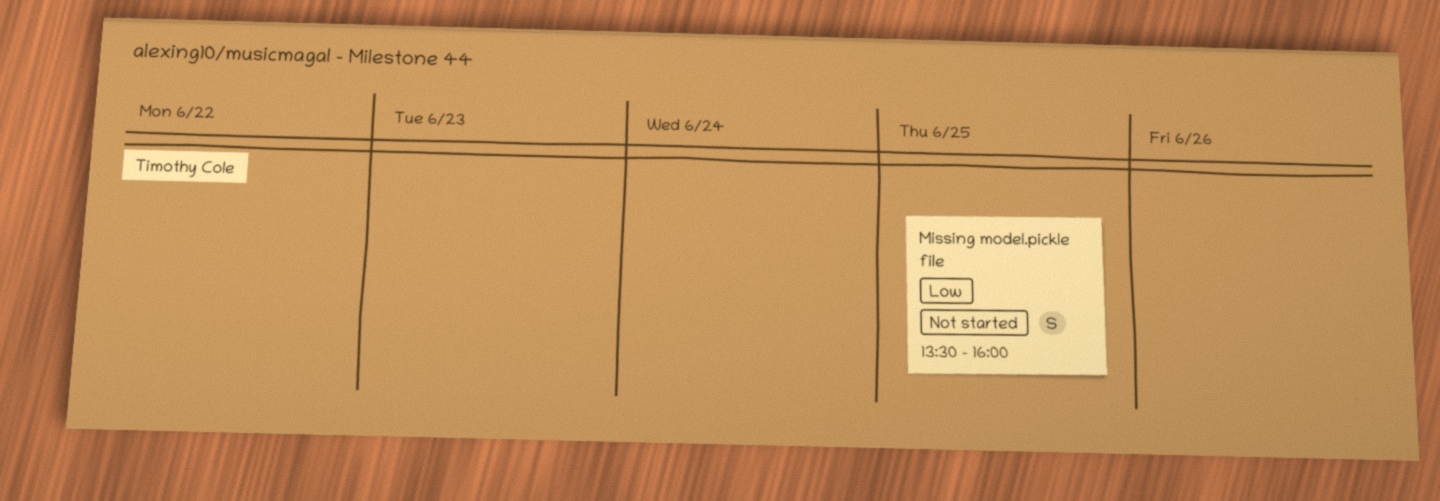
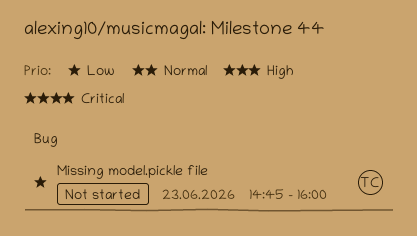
Missing model.pickle file, day: Jun 25 -> Jun 23
Missing model.pickle file, begins: 13:30 -> 14:45

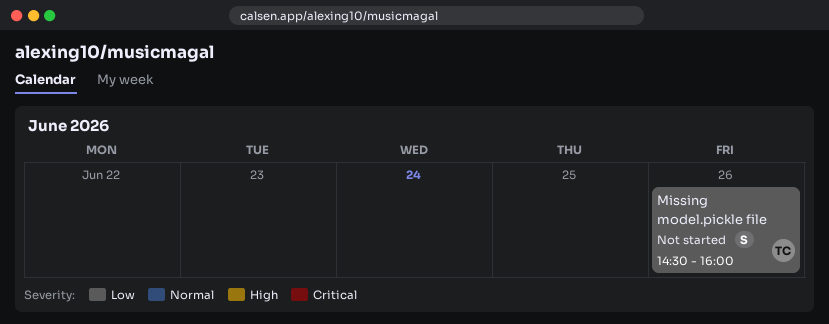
Missing model.pickle file, day: Jun 23 -> Jun 26
Missing model.pickle file, begins: 14:45 -> 14:30

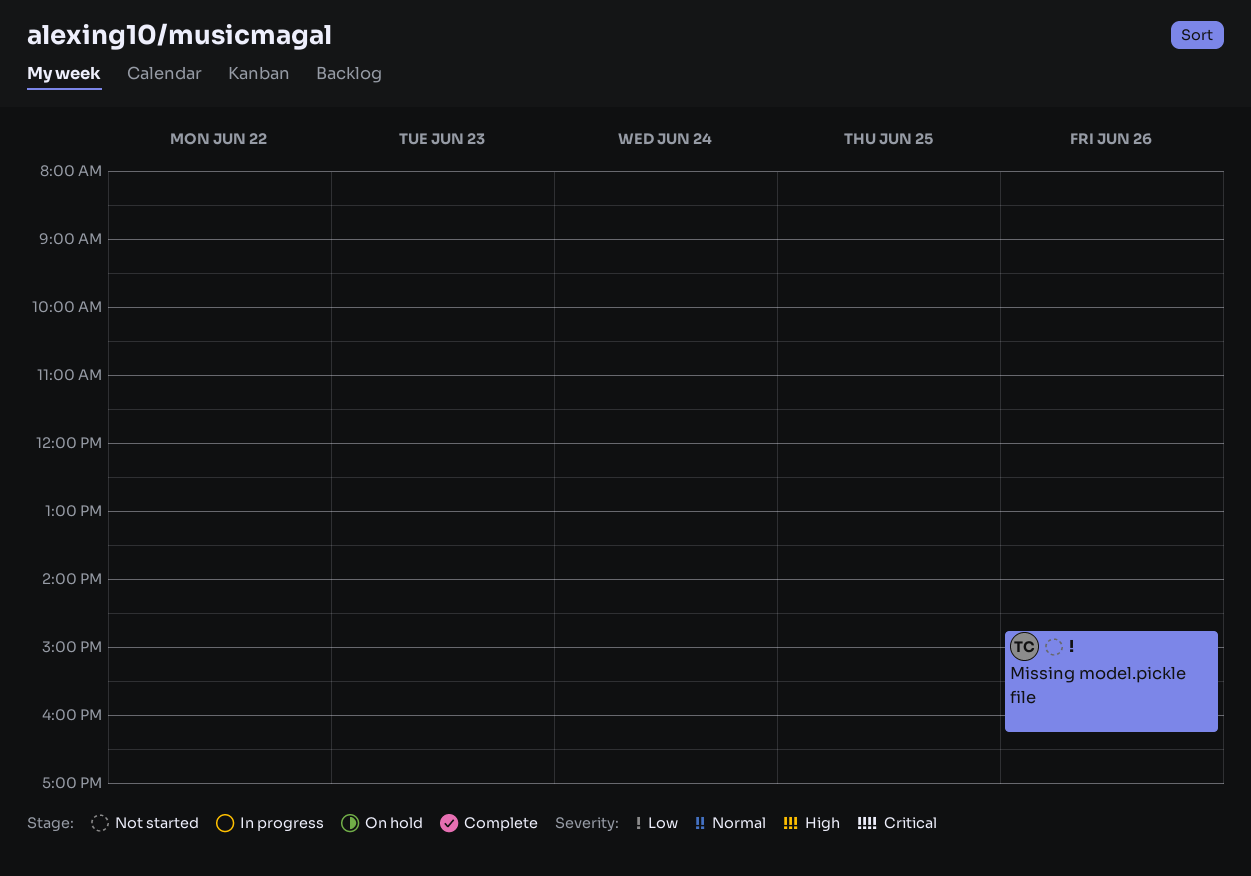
Missing model.pickle file, begins: 14:30 -> 14:45
Missing model.pickle file, ends: 16:00 -> 16:15

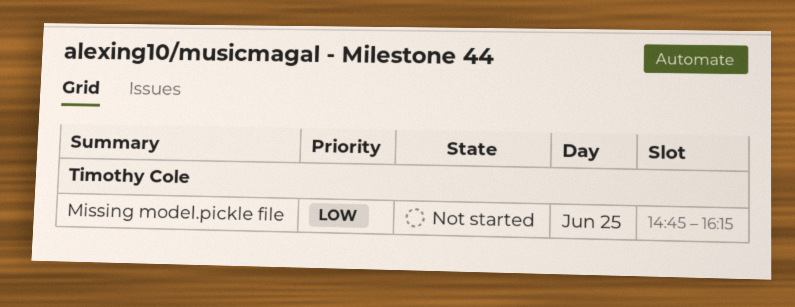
Missing model.pickle file, day: Jun 26 -> Jun 25

